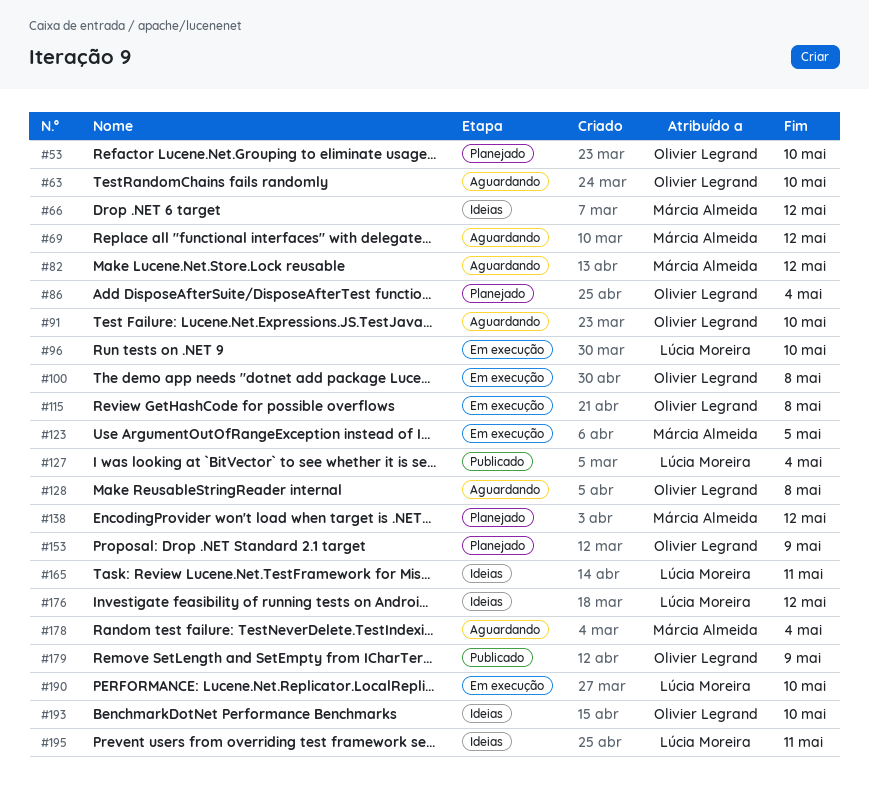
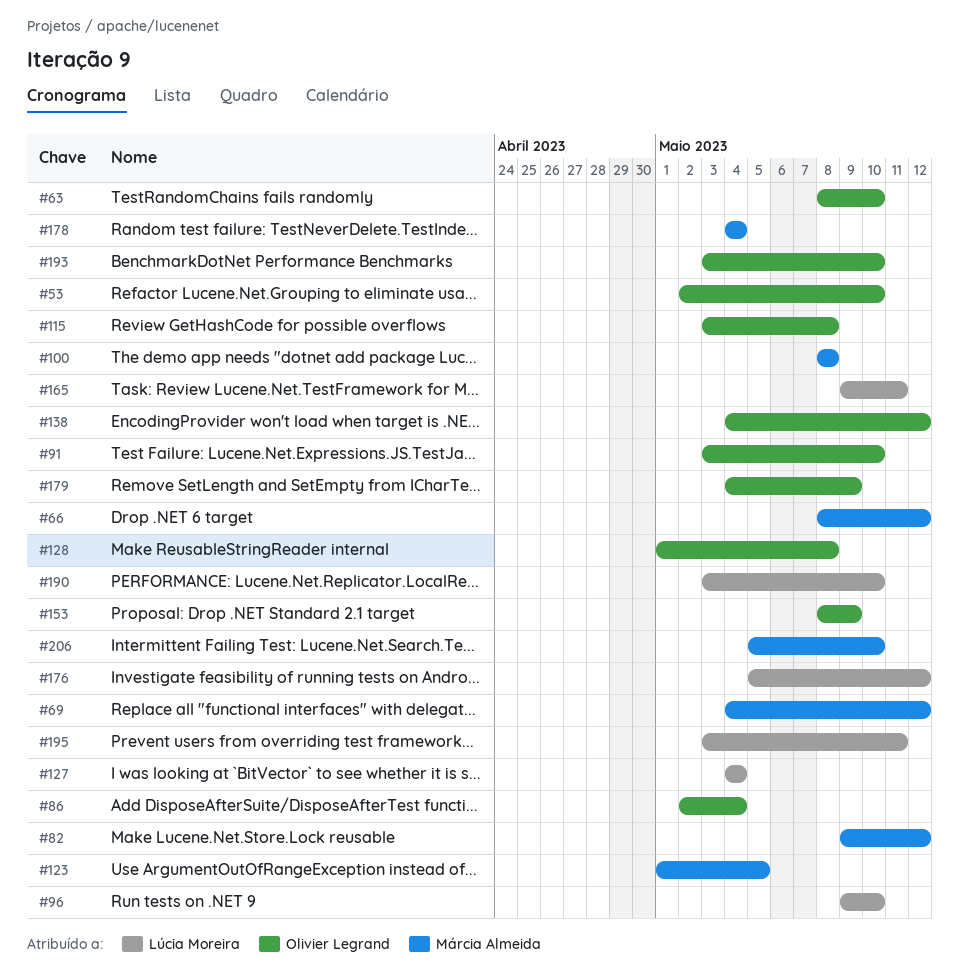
#100, owner: Olivier Legrand -> Márcia Almeida
#138, owner: Márcia Almeida -> Olivier Legrand
#206: none -> present

